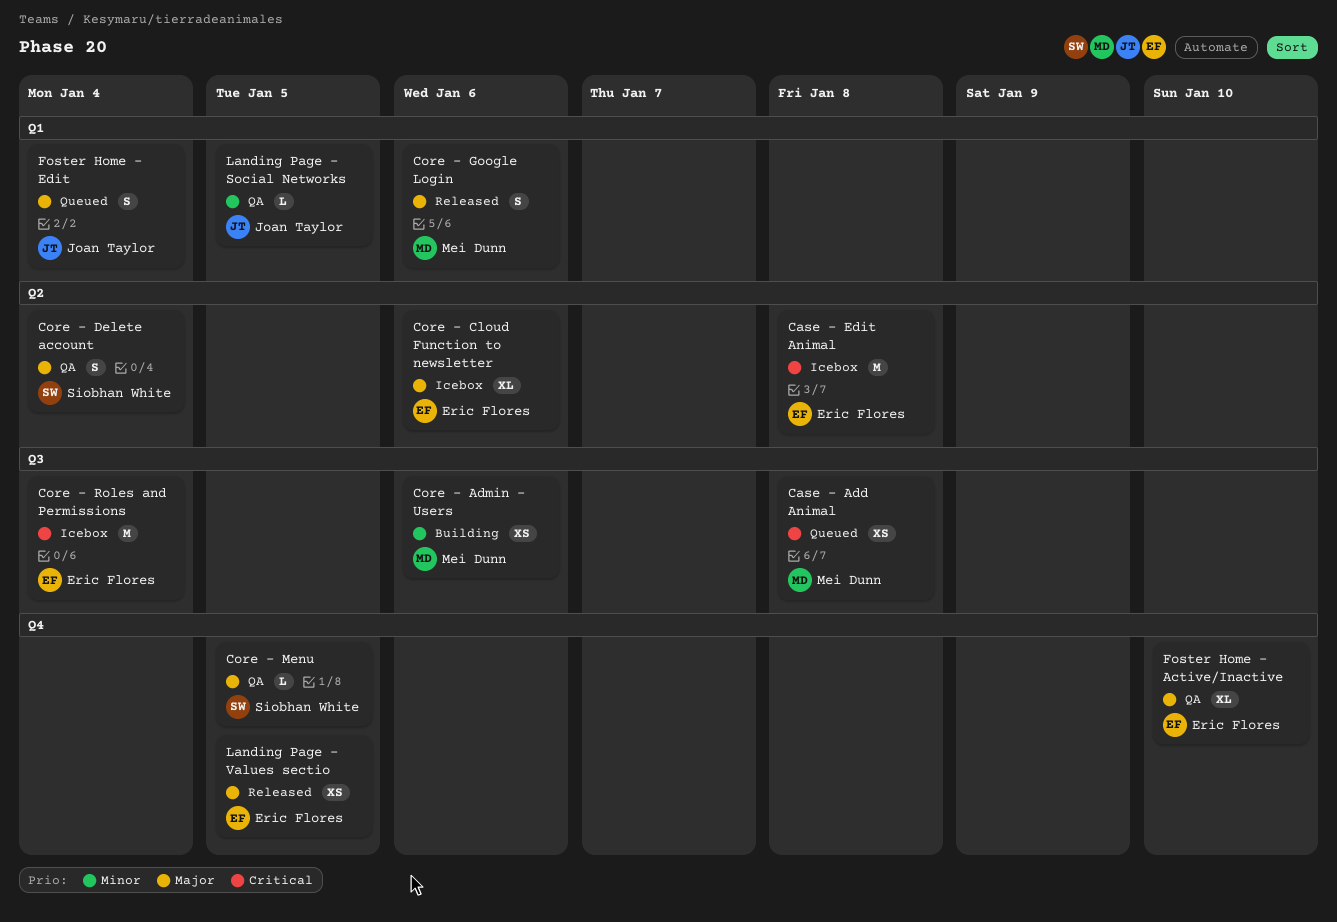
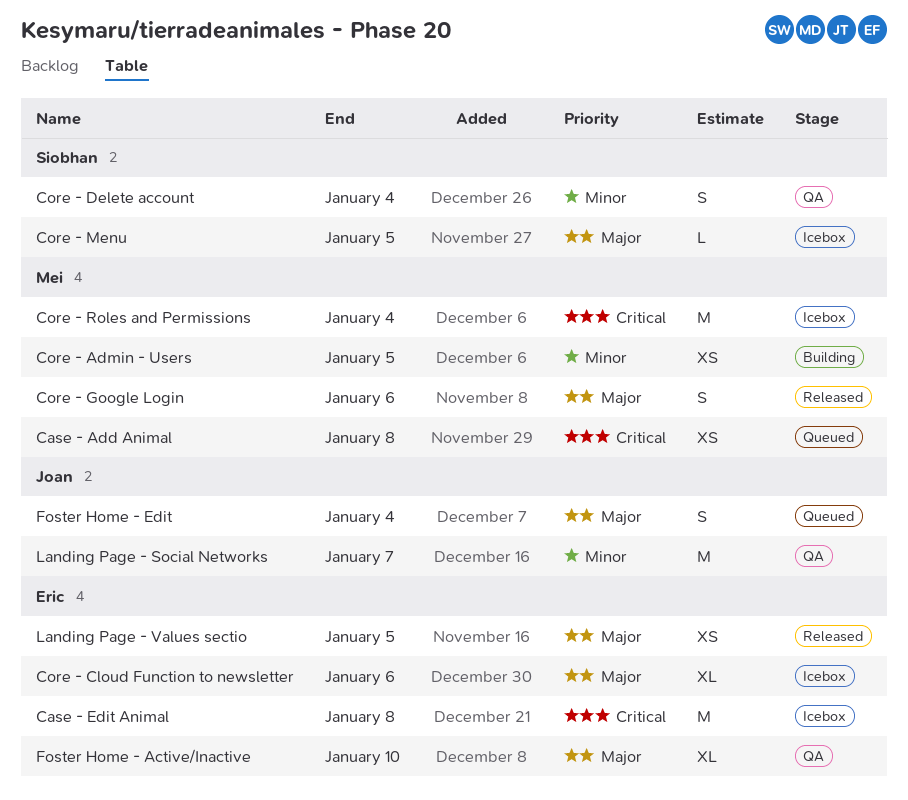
Core - Admin - Users, due: Jan 6 -> Jan 5
Core - Delete account, priority: Major -> Minor
Core - Menu, status: QA -> Icebox
Core - Roles and Permissions, owner: Eric Flores -> Mei Dunn
Landing Page - Social Networks, estimate: L -> M
Landing Page - Social Networks, due: Jan 5 -> Jan 7

